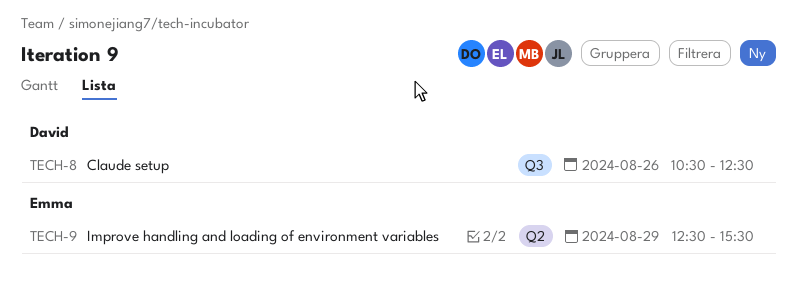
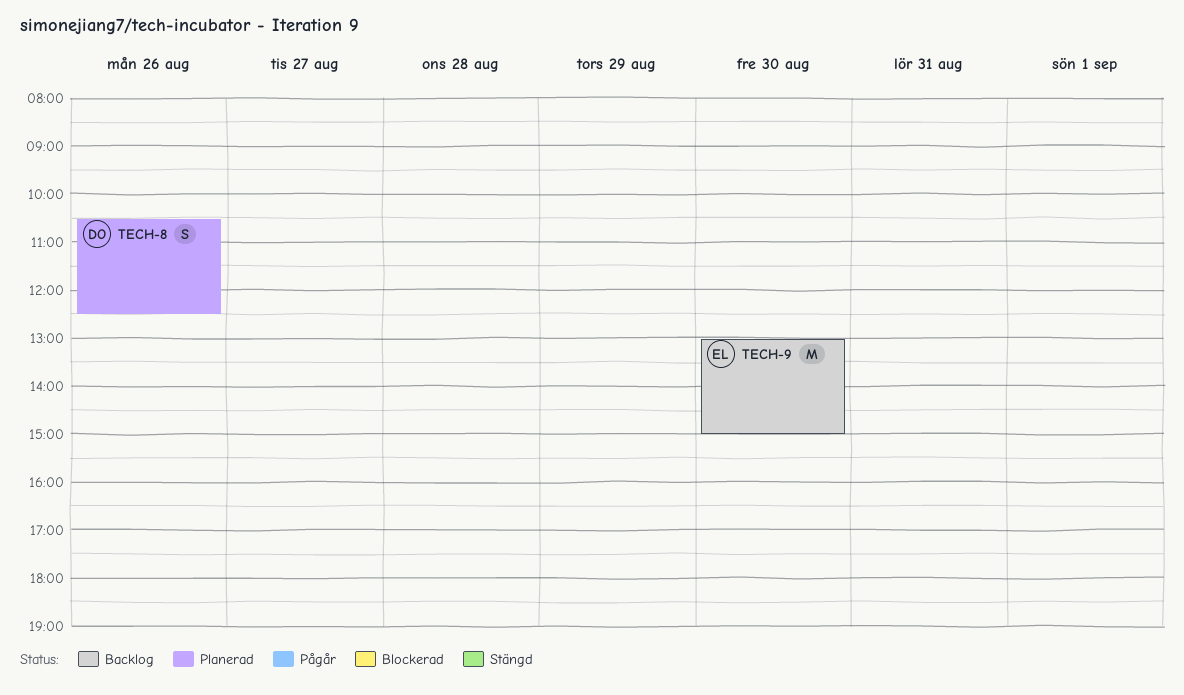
TECH-9, day: Aug 29 -> Aug 30
TECH-9, begins: 12:30 -> 13:00
TECH-9, ends: 15:30 -> 15:00

